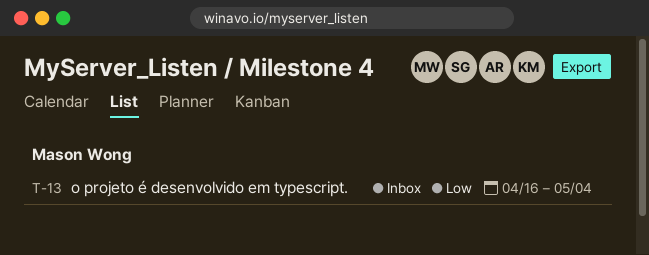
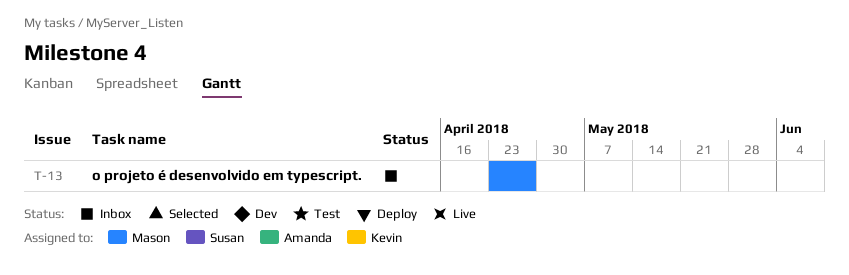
T-13, start: Apr 16 -> Apr 23
T-13, due: May 4 -> Apr 27

